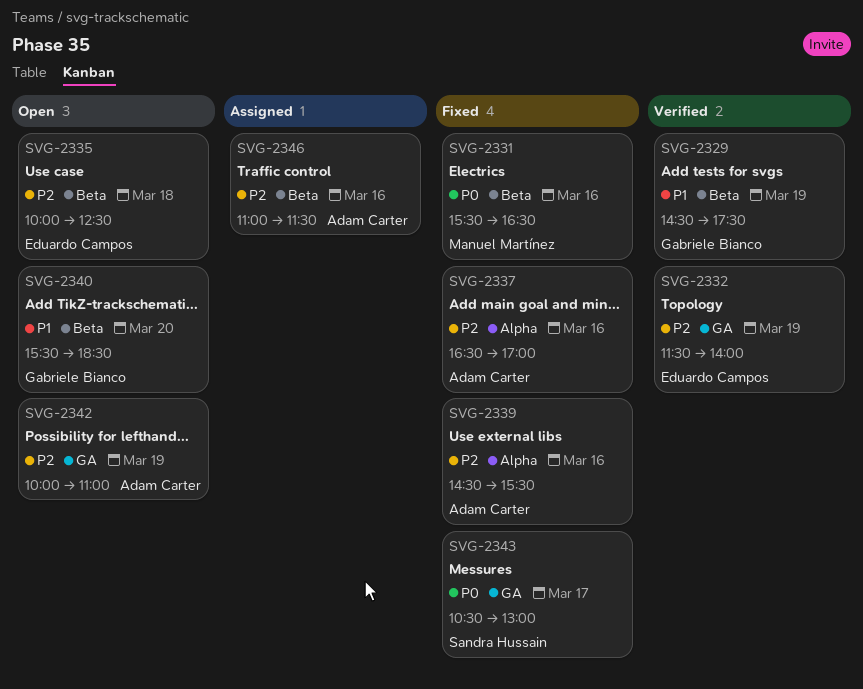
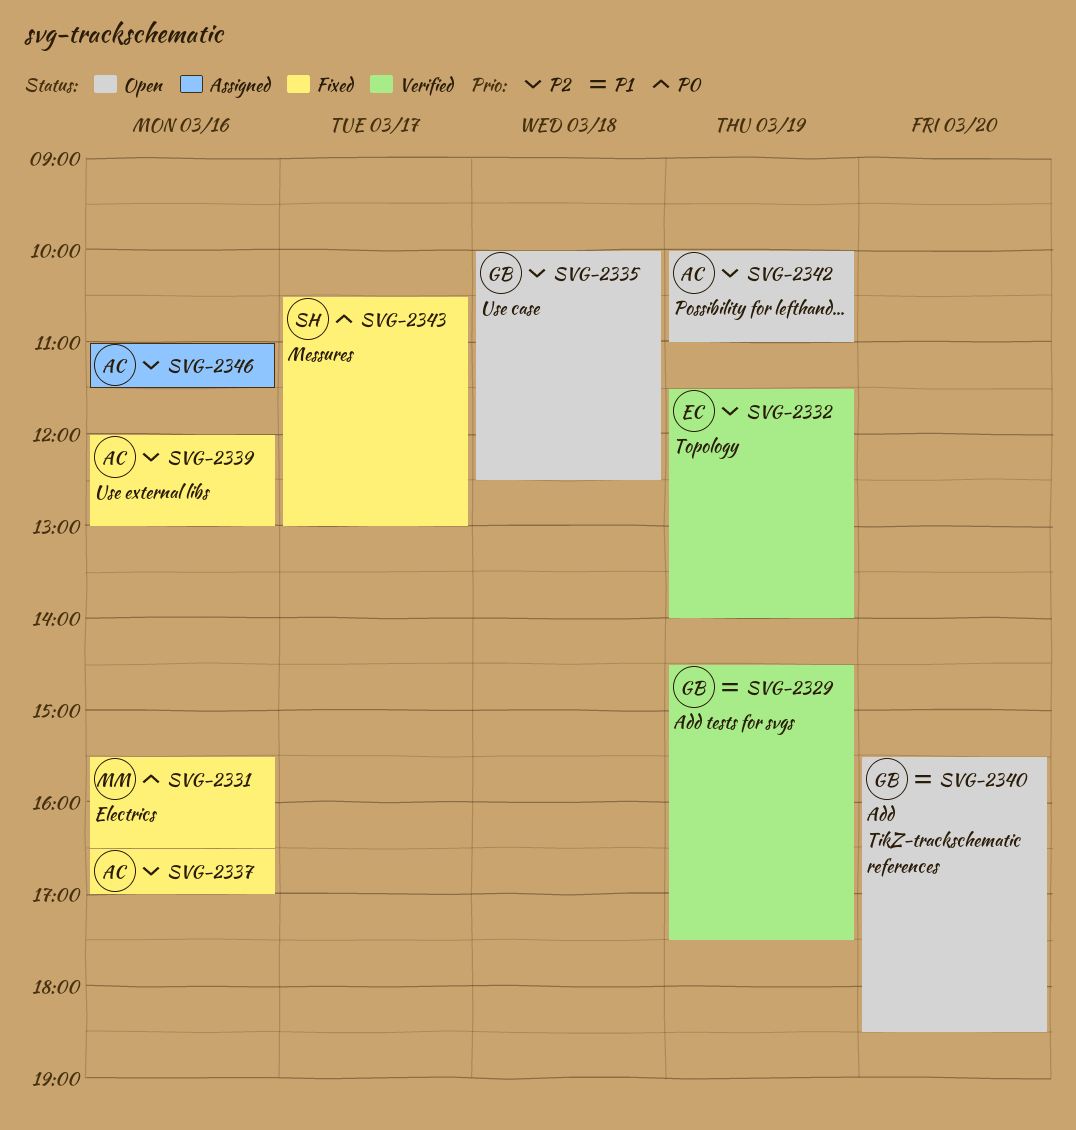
SVG-2335, owner: Eduardo Campos -> Gabriele Bianco
SVG-2339, begins: 14:30 -> 12:00
SVG-2339, ends: 15:30 -> 13:00

